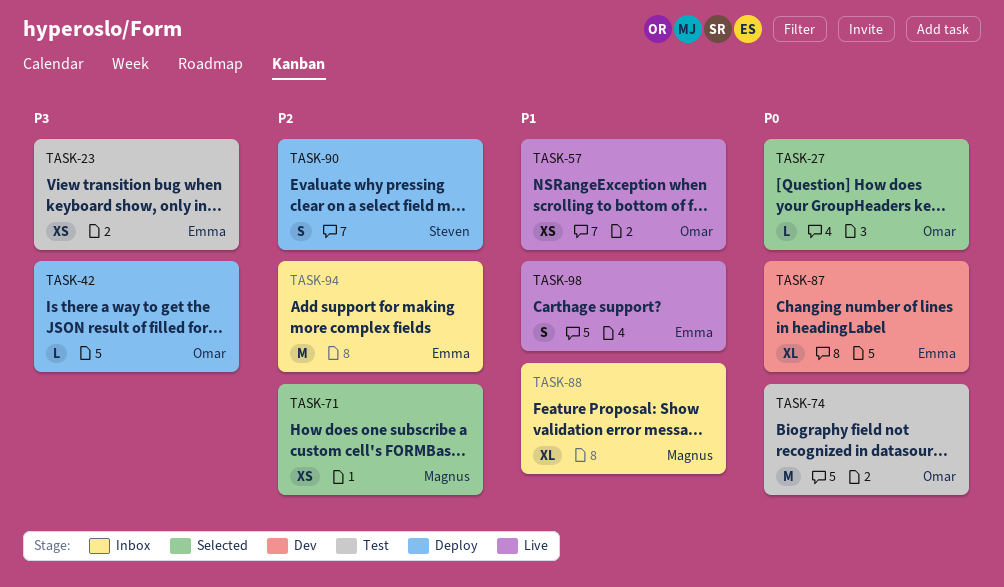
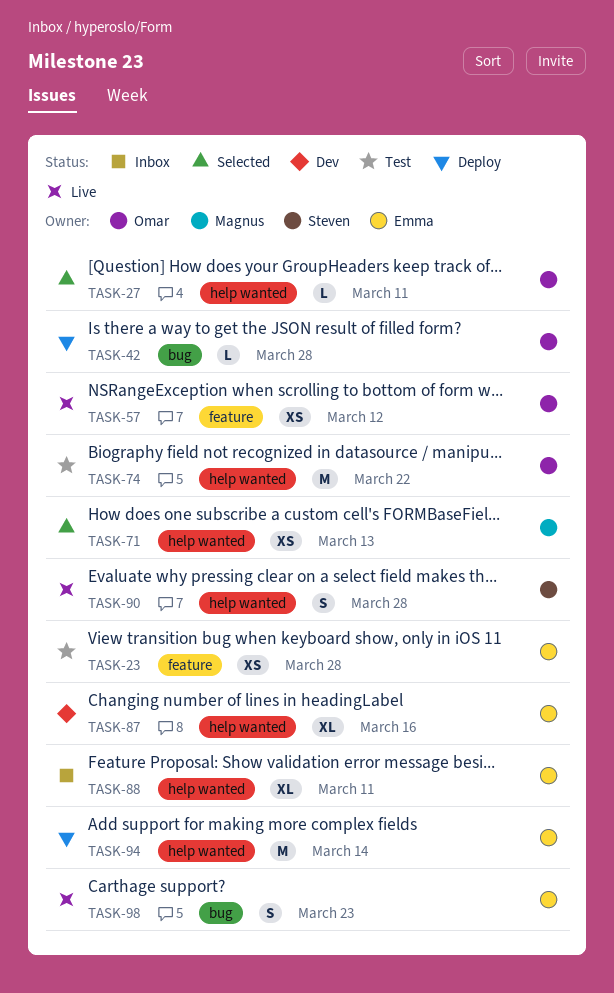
TASK-88, owner: Magnus -> Emma
TASK-90, status: Deploy -> Live
TASK-94, status: Inbox -> Deploy

